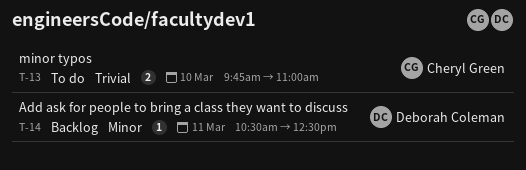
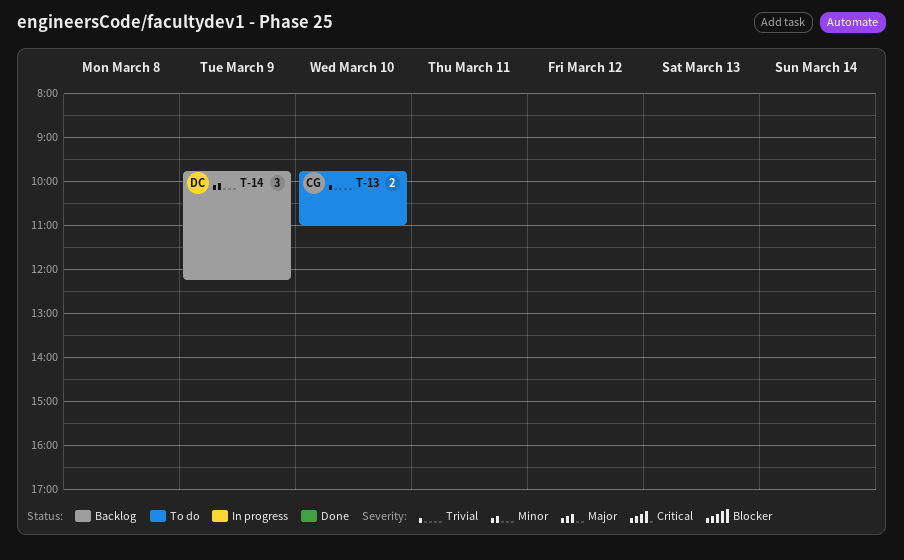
T-14, estimate: 1 -> 3
T-14, day: Mar 11 -> Mar 9
T-14, begins: 10:30 -> 09:45
T-14, ends: 12:30 -> 12:15

